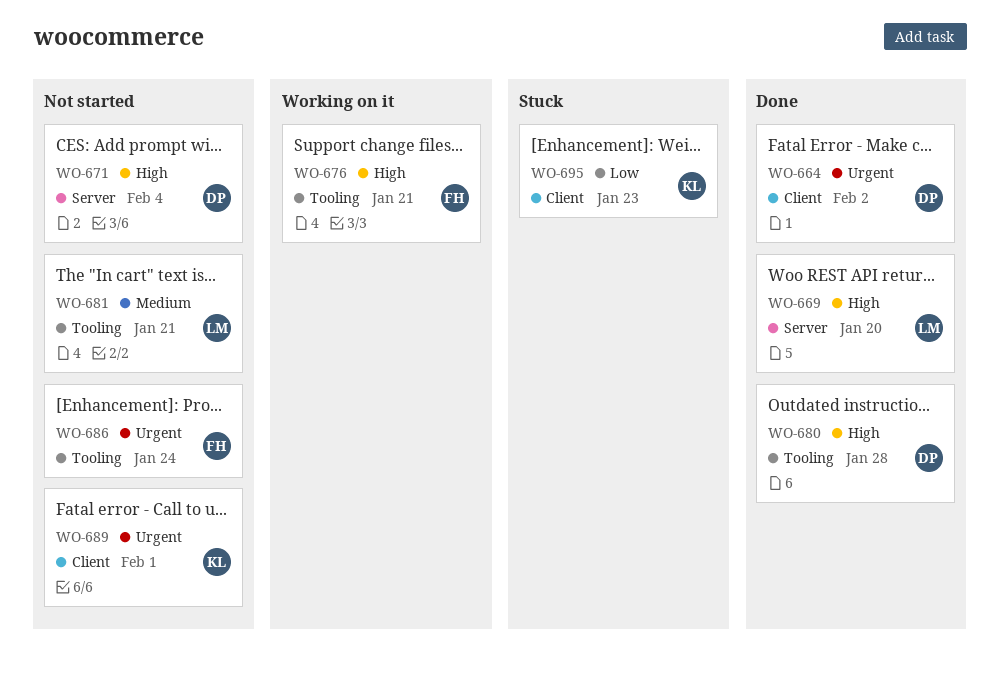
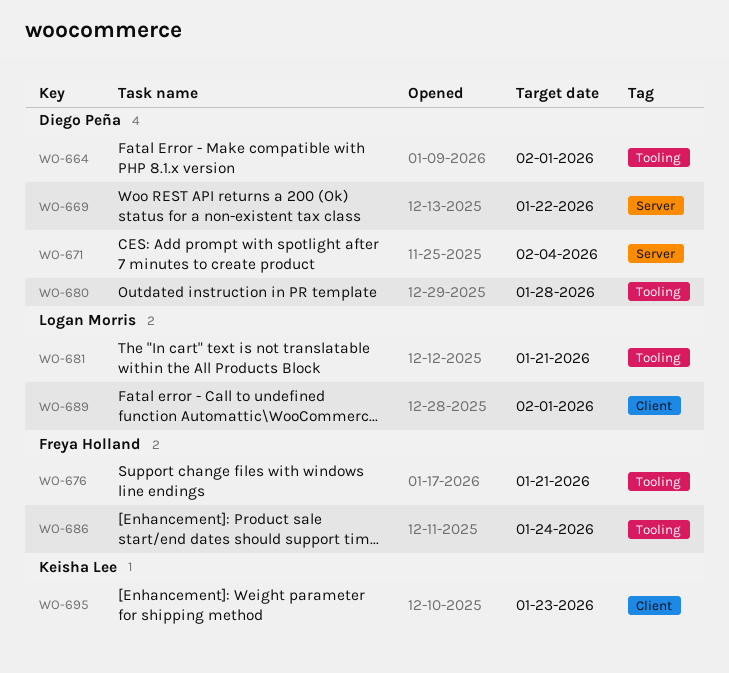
WO-664, label: Client -> Tooling
WO-664, due: Feb 2 -> Feb 1
WO-669, owner: Logan Morris -> Diego Peña
WO-669, due: Jan 20 -> Jan 22
WO-689, owner: Keisha Lee -> Logan Morris

